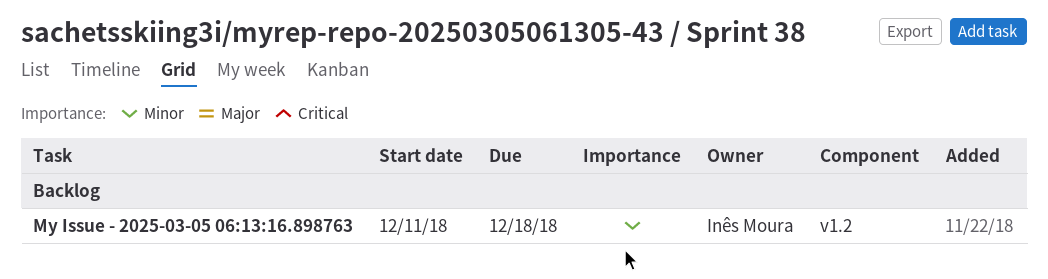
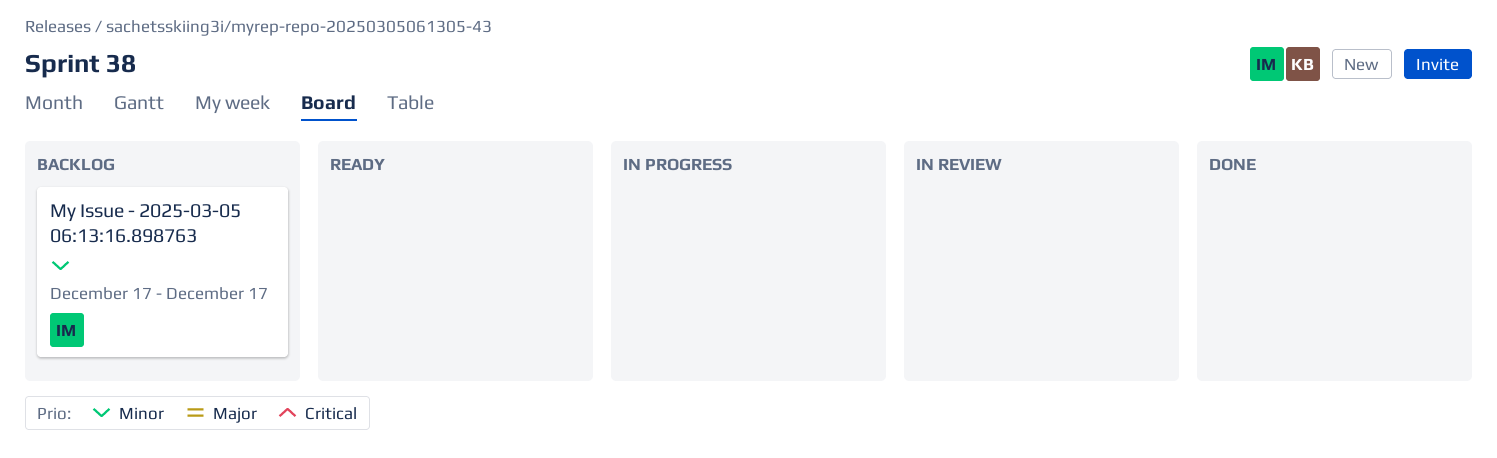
My Issue - 2025-03-05 06:13:16.898763, start: Dec 11 -> Dec 17
My Issue - 2025-03-05 06:13:16.898763, due: Dec 18 -> Dec 17

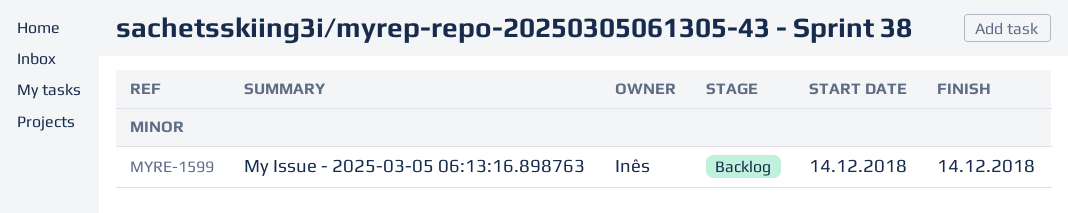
My Issue - 2025-03-05 06:13:16.898763, start: Dec 17 -> Dec 14
My Issue - 2025-03-05 06:13:16.898763, due: Dec 17 -> Dec 14

